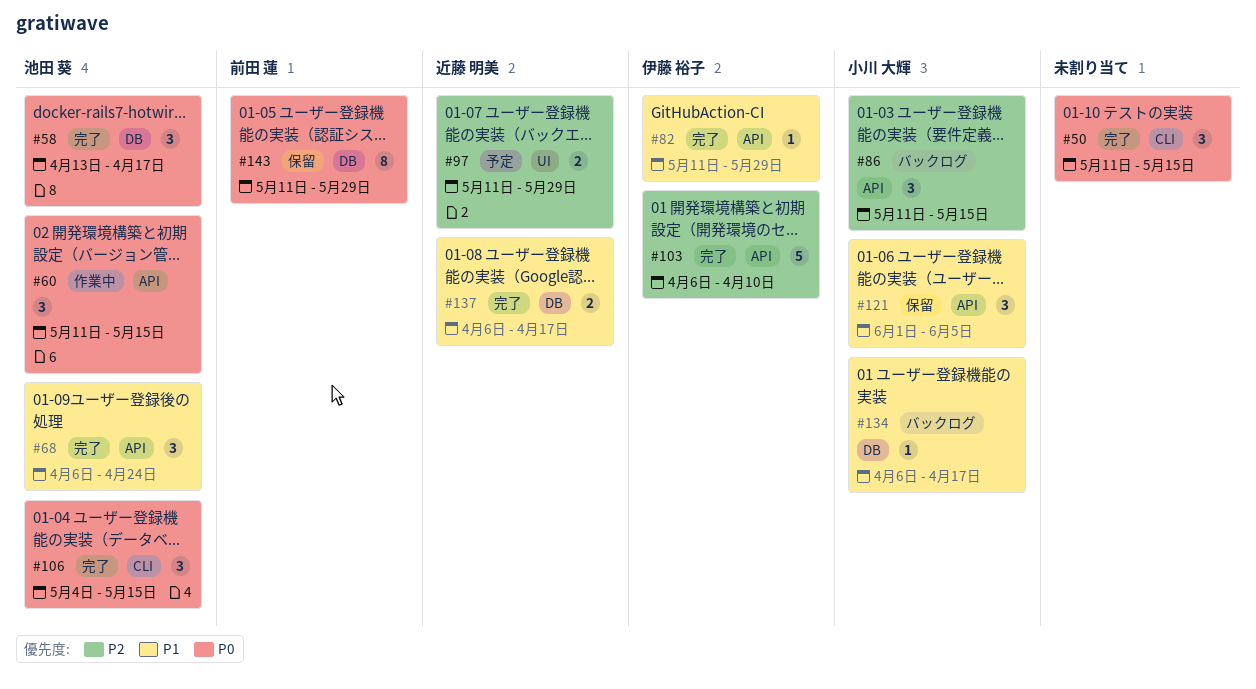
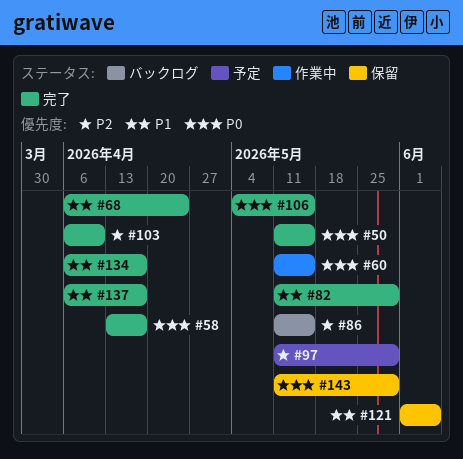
#134, status: バックログ -> 完了

